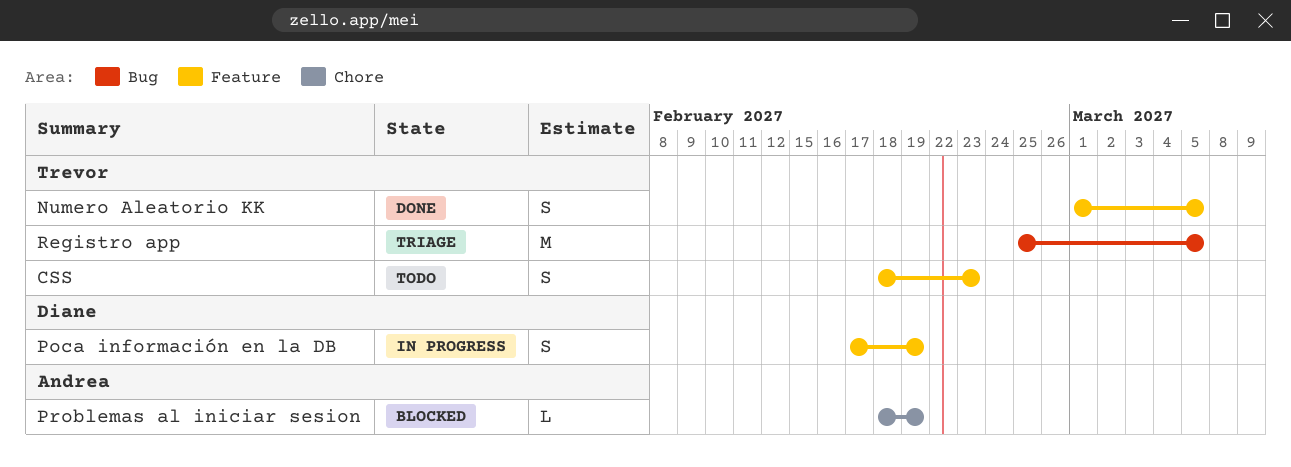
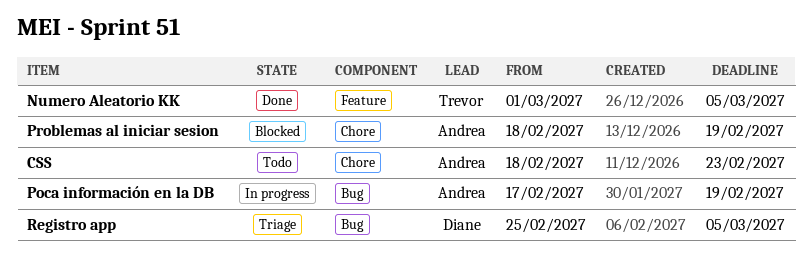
CSS, owner: Trevor -> Andrea
CSS, label: Feature -> Chore
Poca información en la DB, owner: Diane -> Andrea
Poca información en la DB, label: Feature -> Bug
Registro app, owner: Trevor -> Diane

